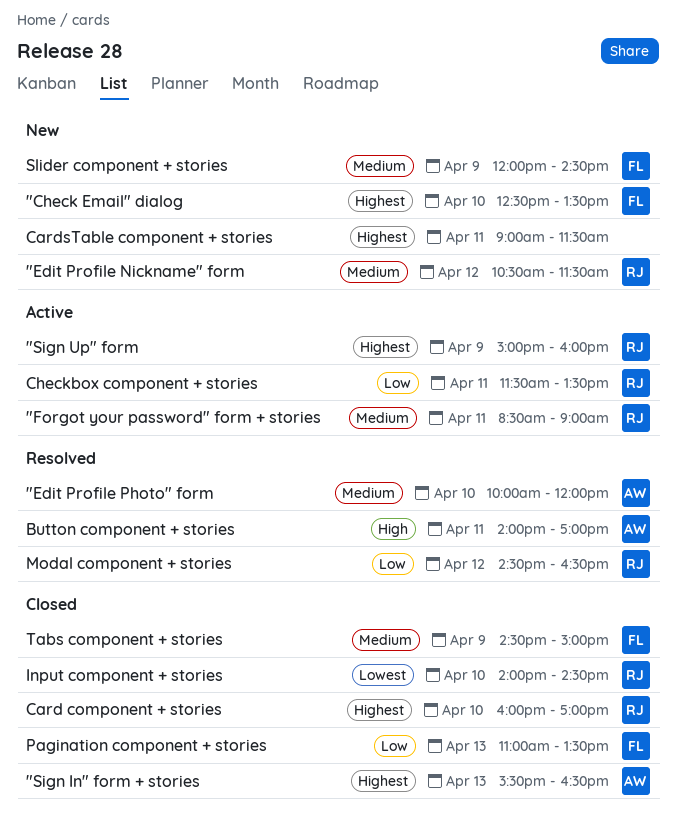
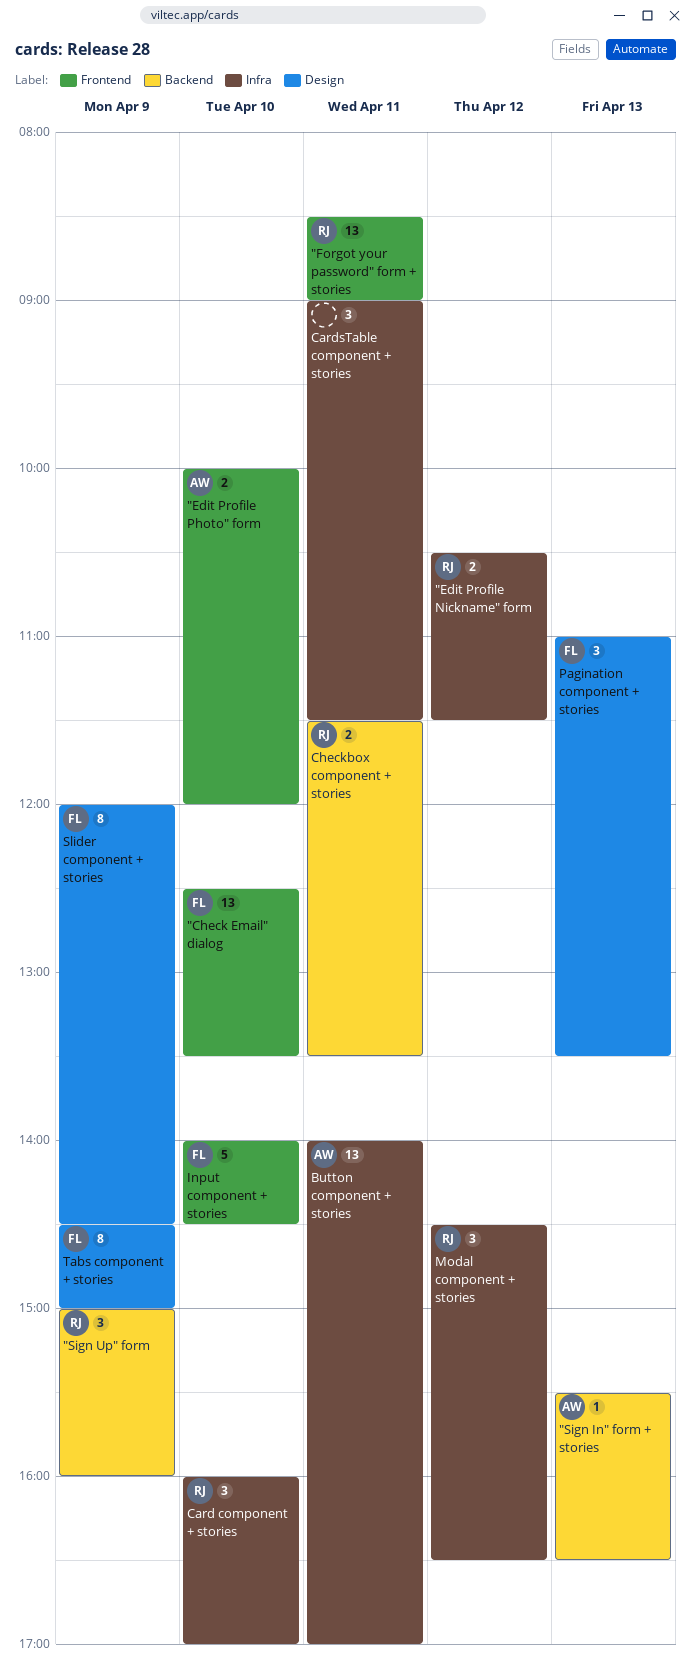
Input component + stories, owner: RJ -> FL

